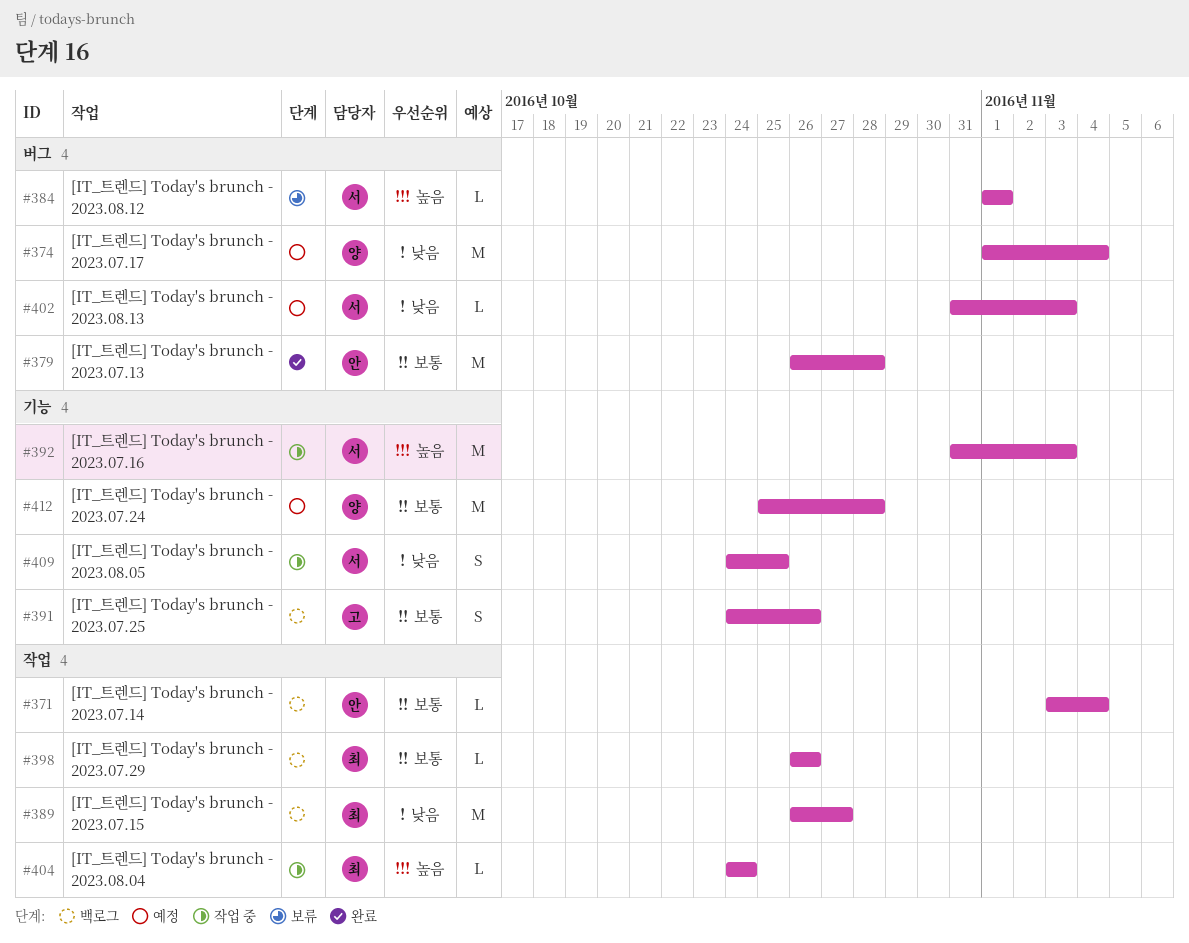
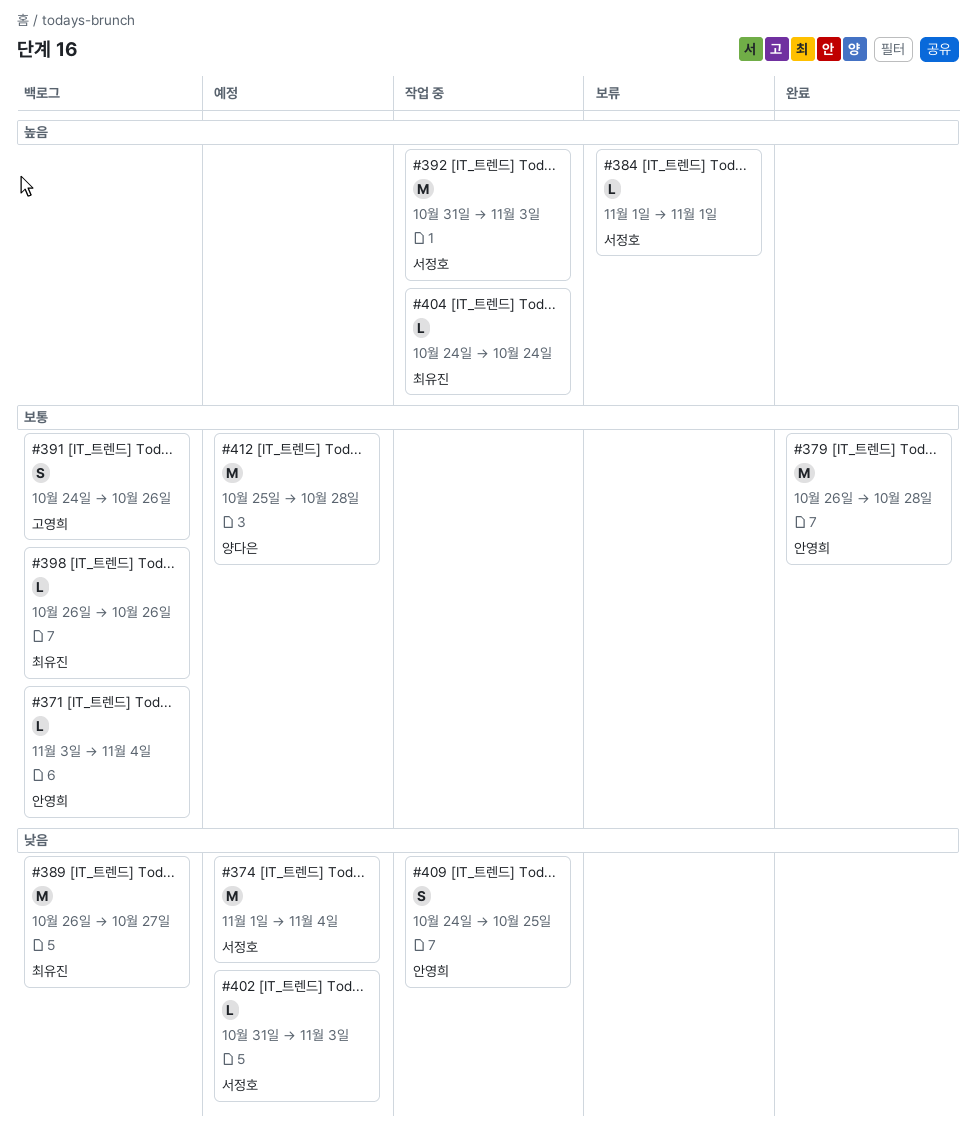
#374, owner: 양다은 -> 서정호
#409, owner: 서정호 -> 안영희

